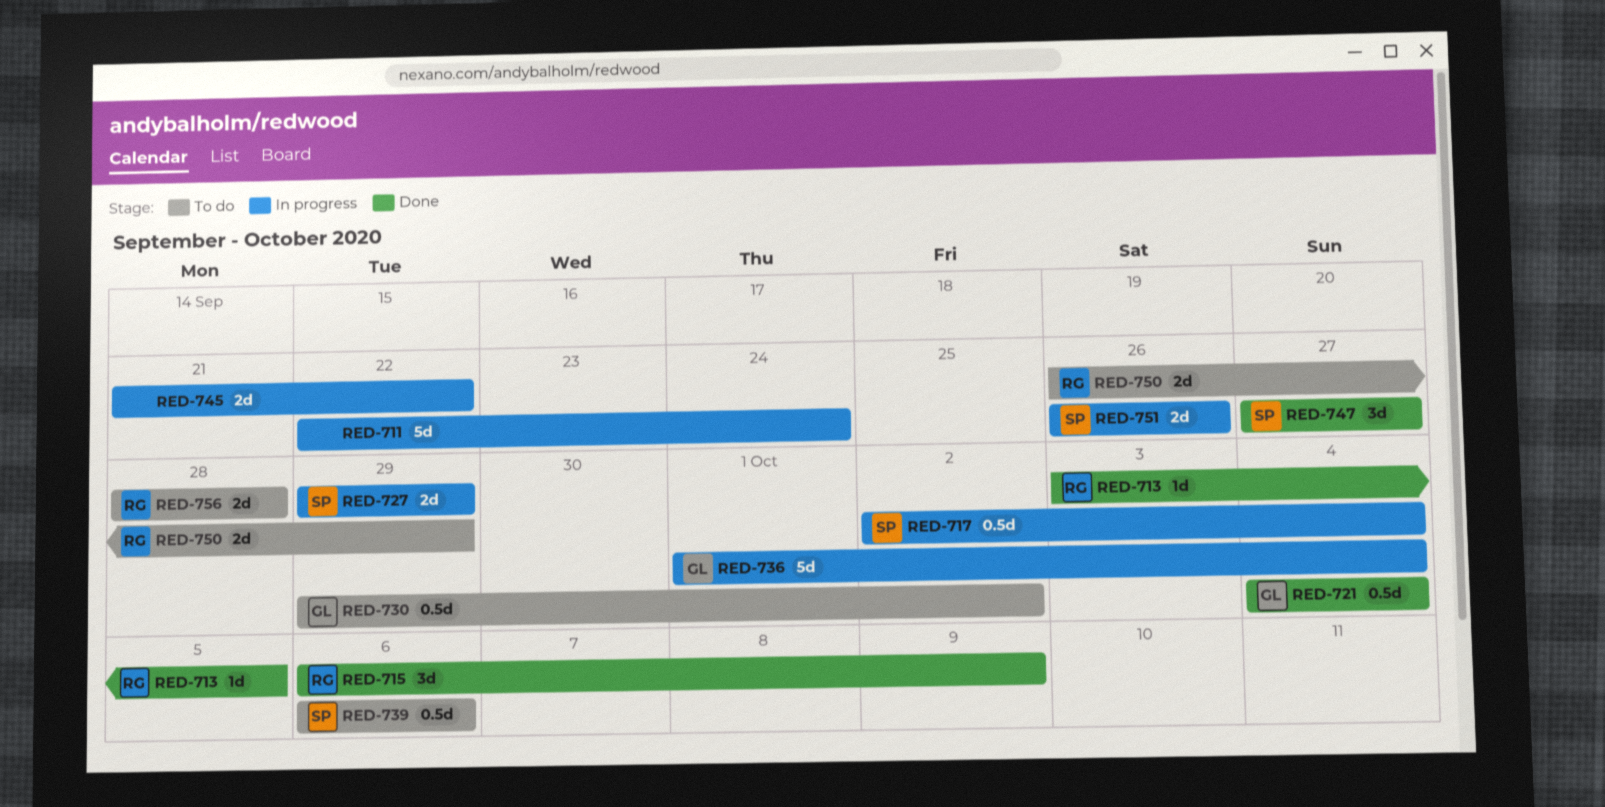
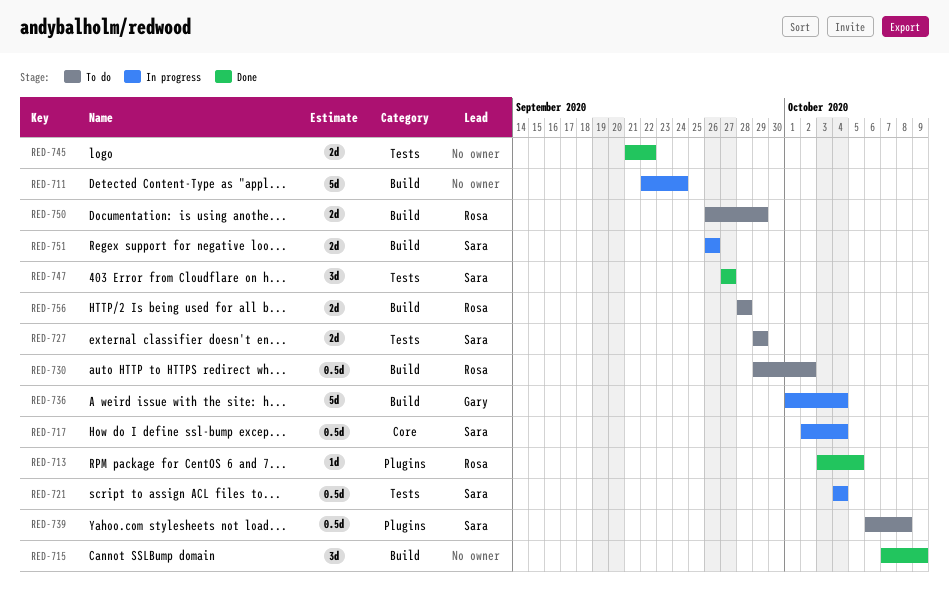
RED-715, owner: Rosa -> none
RED-715, start: Oct 6 -> Oct 7
RED-721, status: Done -> In progress
RED-721, owner: Gary -> Sara
RED-727, status: In progress -> To do
RED-730, owner: Gary -> Rosa
RED-739, due: Oct 6 -> Oct 8
RED-745, status: In progress -> Done

